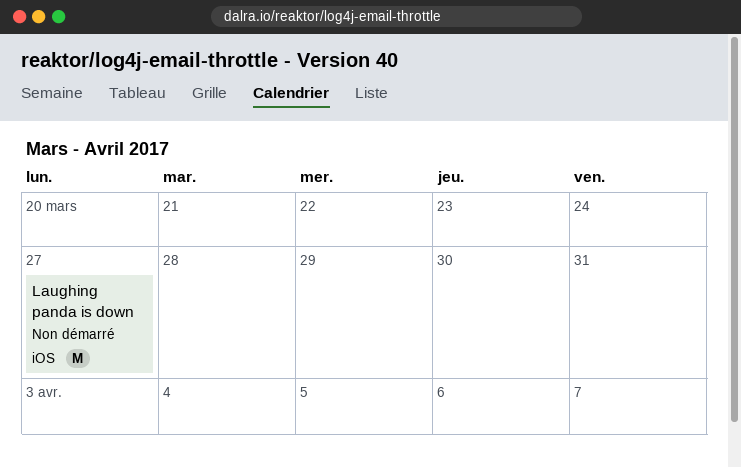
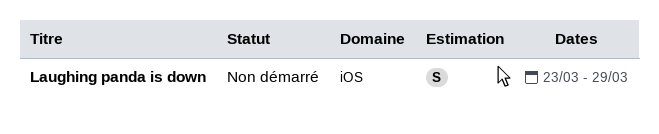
Laughing panda is down, estimate: M -> S
Laughing panda is down, due: Mar 27 -> Mar 29

